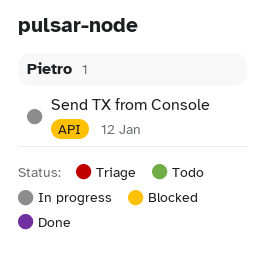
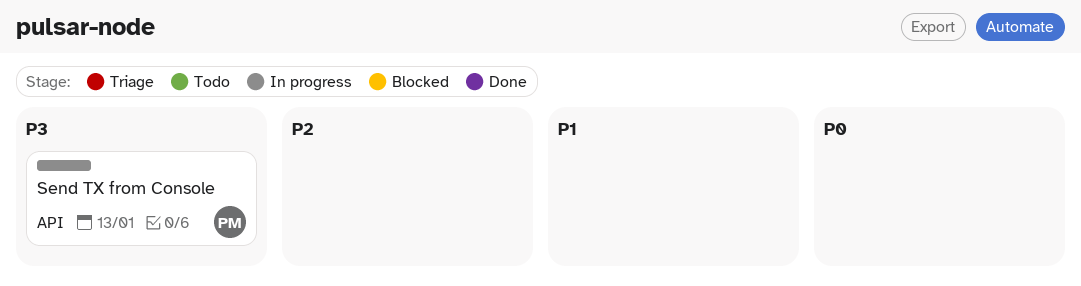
Send TX from Console, due: Jan 12 -> Jan 13

